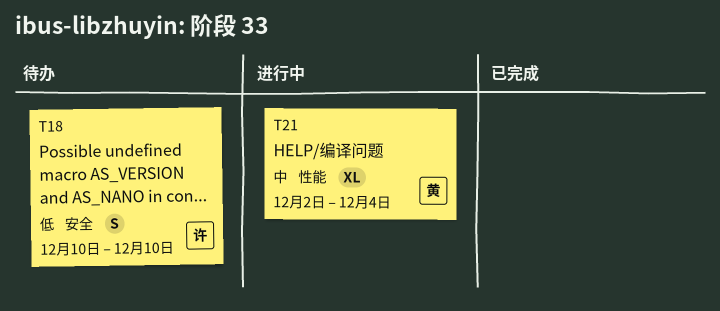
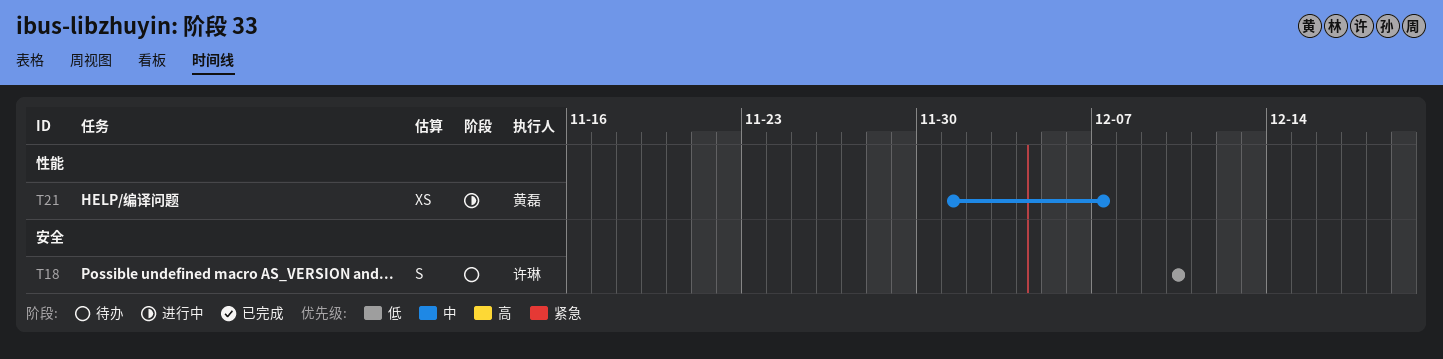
T21, estimate: XL -> XS
T21, start: Dec 2 -> Dec 1
T21, due: Dec 4 -> Dec 7

